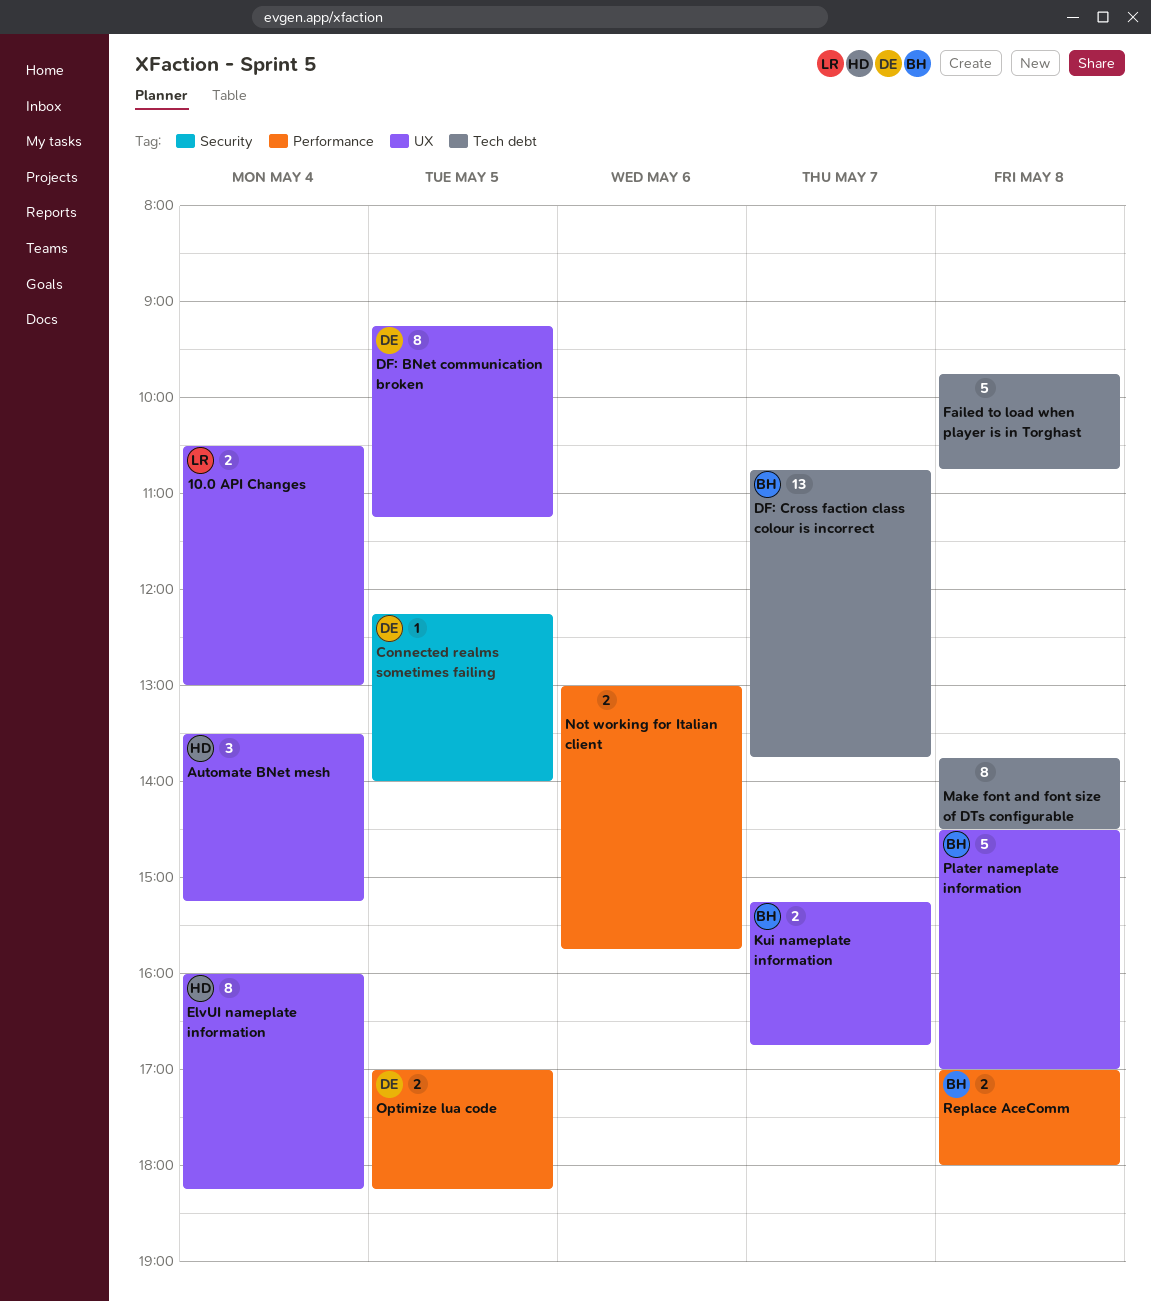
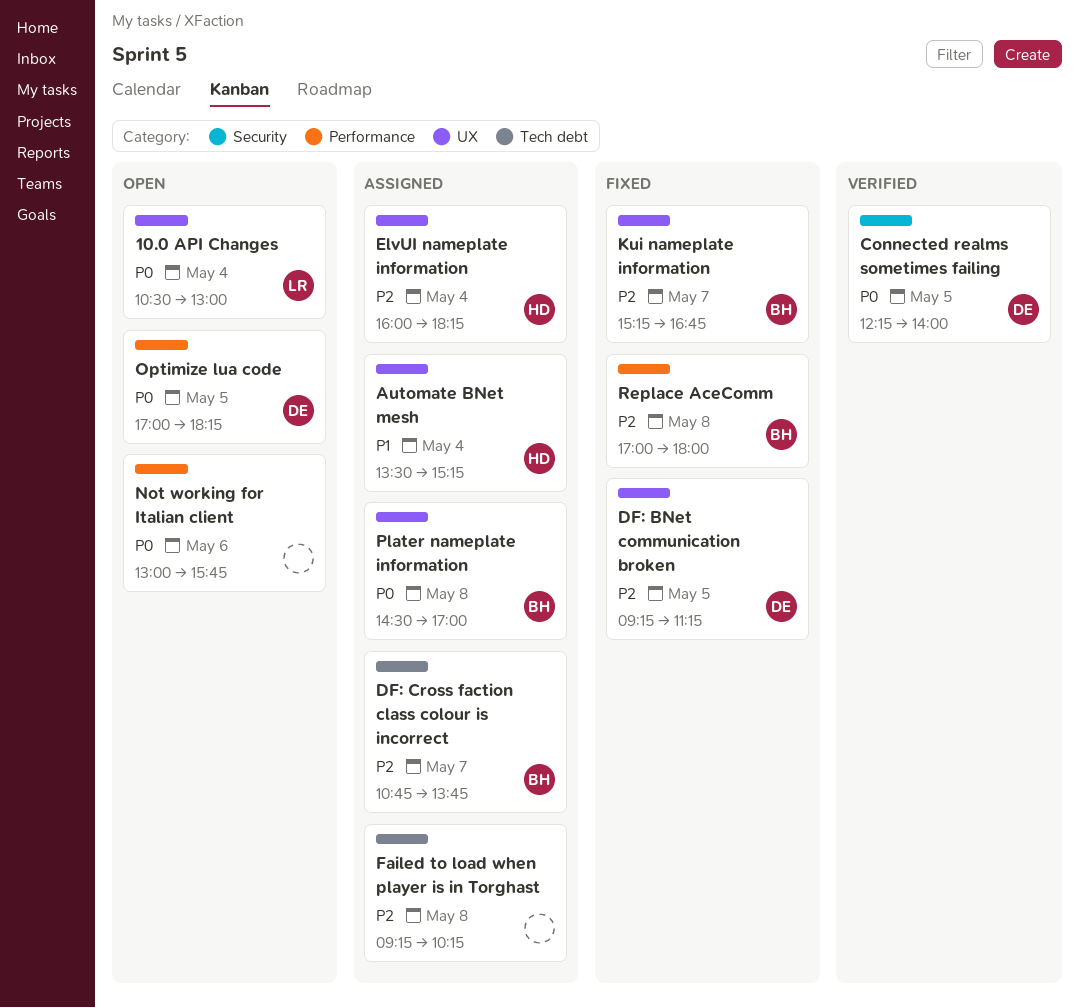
Failed to load when player is in Torghast, begins: 09:45 -> 09:15
Failed to load when player is in Torghast, ends: 10:45 -> 10:15
Make font and font size of DTs configurable: present -> none

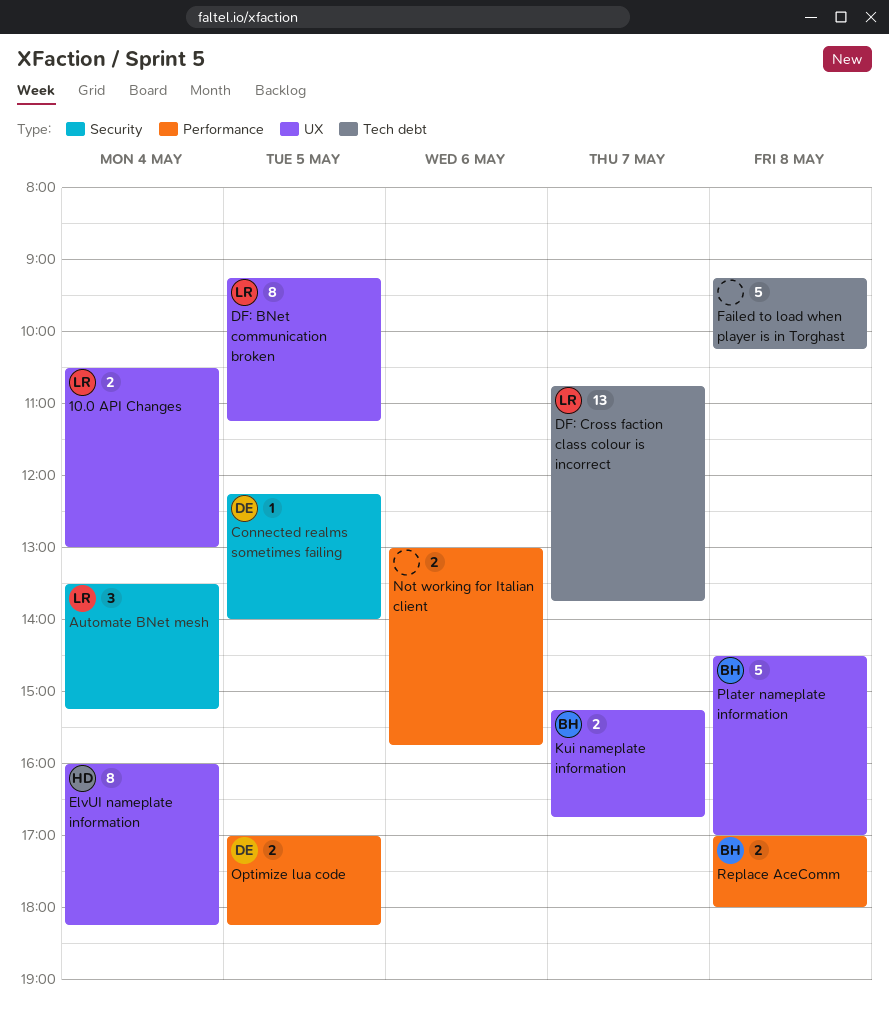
Automate BNet mesh, owner: HD -> LR
Automate BNet mesh, label: UX -> Security
DF: BNet communication broken, owner: DE -> LR
DF: Cross faction class colour is incorrect, owner: BH -> LR

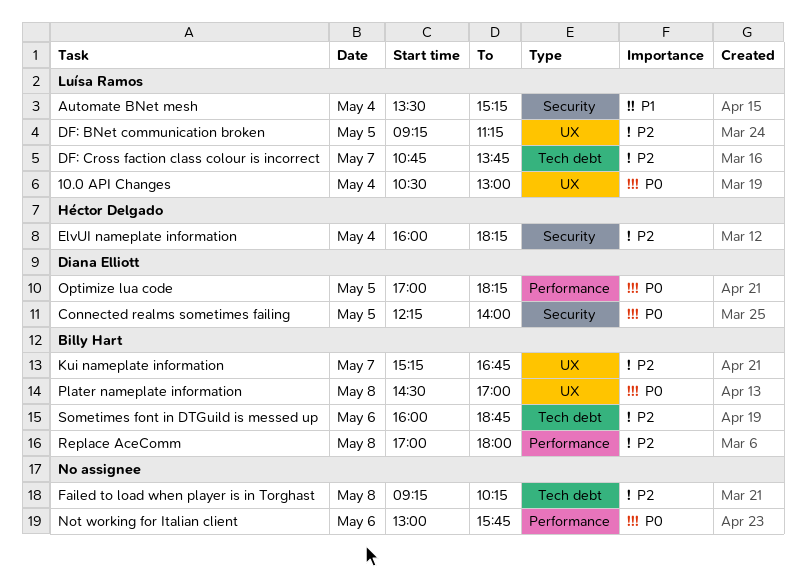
ElvUI nameplate information, label: UX -> Security
Sometimes font in DTGuild is messed up: none -> present

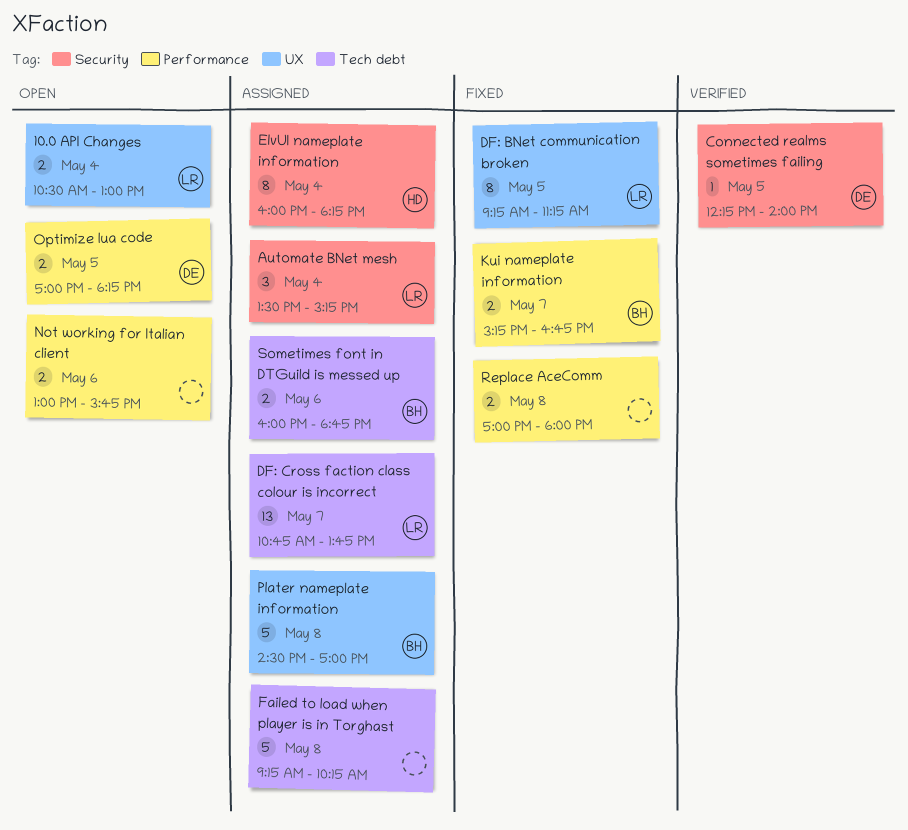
Kui nameplate information, label: UX -> Performance
Replace AceComm, owner: Billy Hart -> none

